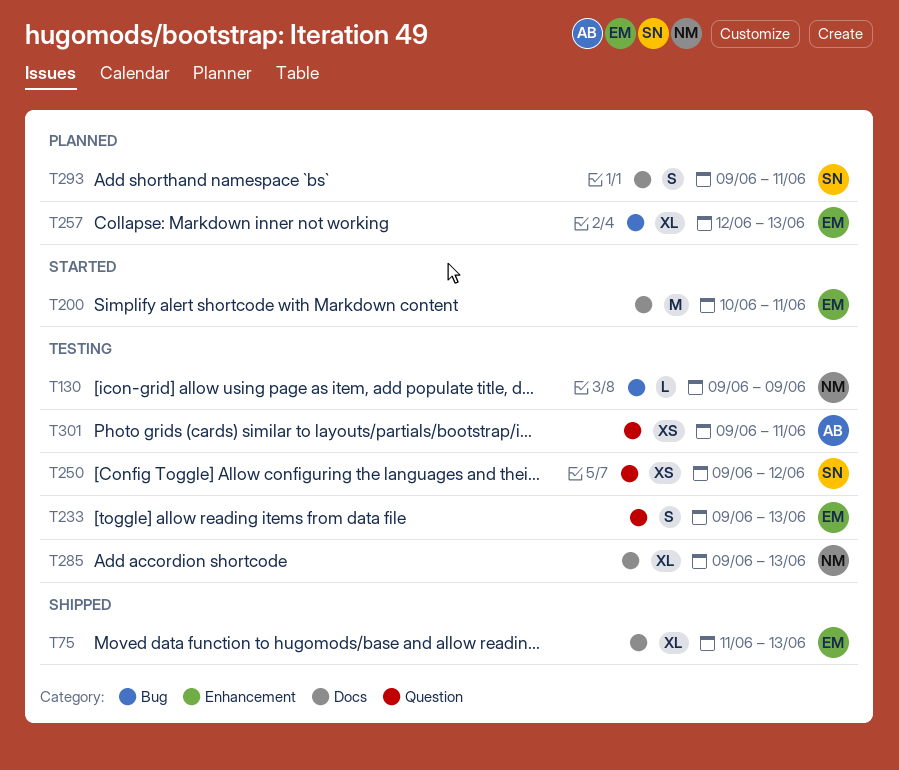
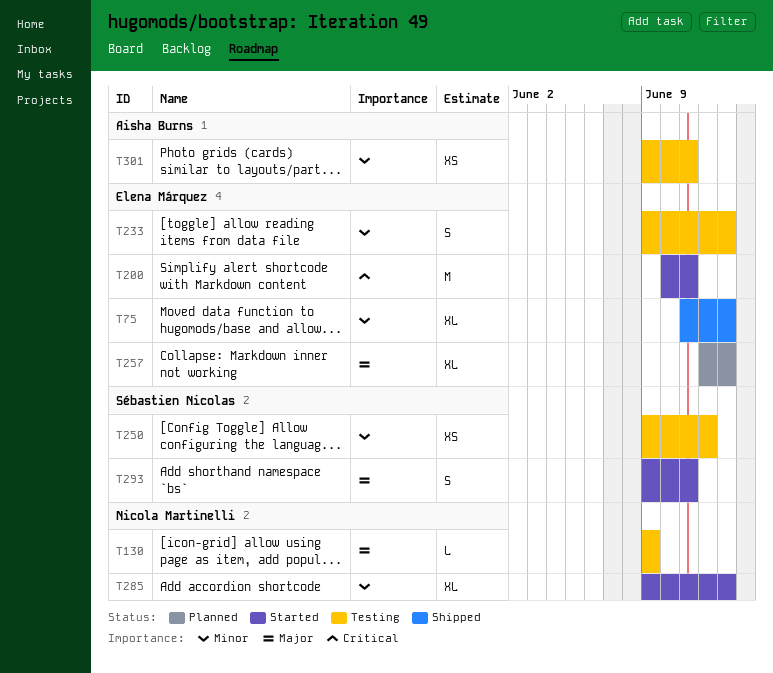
T285, status: Testing -> Started
T293, status: Planned -> Started

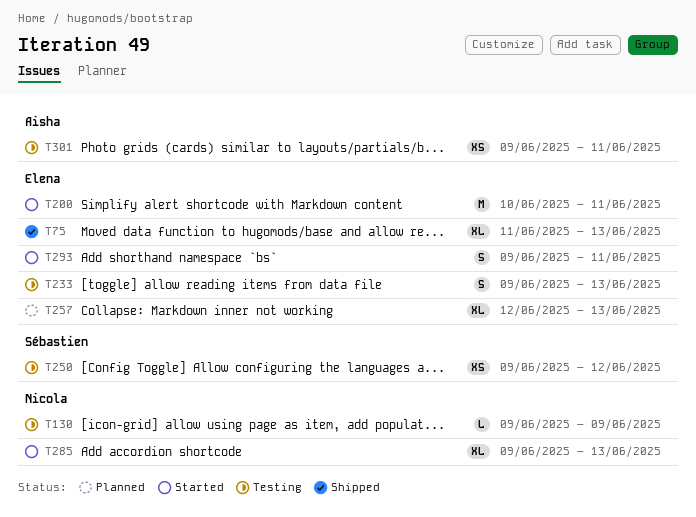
T293, owner: Sébastien Nicolas -> Elena Márquez

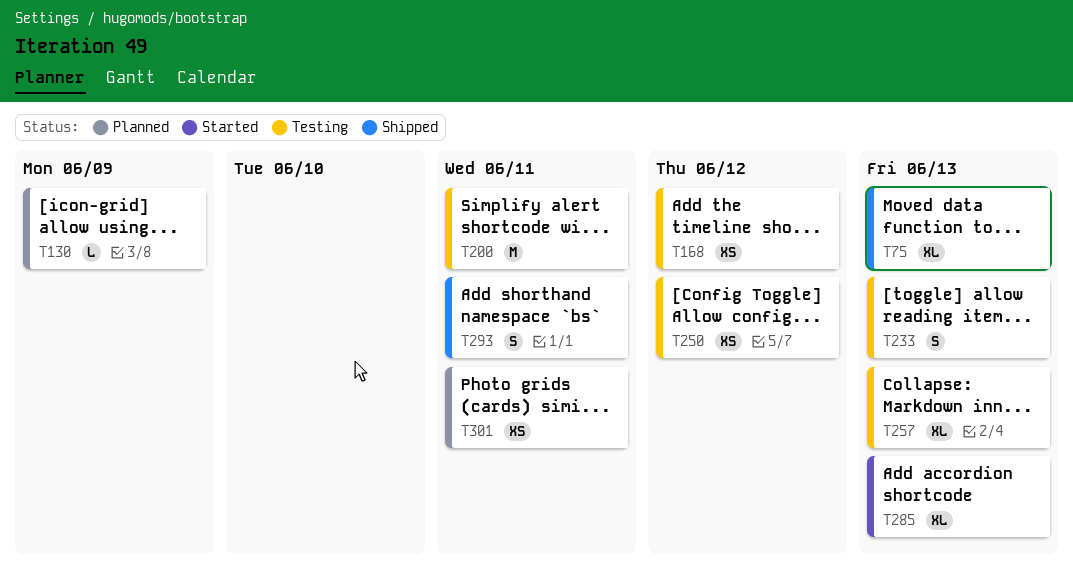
T130, status: Testing -> Planned
T168: none -> present
T200, status: Started -> Testing
T257, status: Planned -> Testing
T293, status: Started -> Shipped
T301, status: Testing -> Planned

